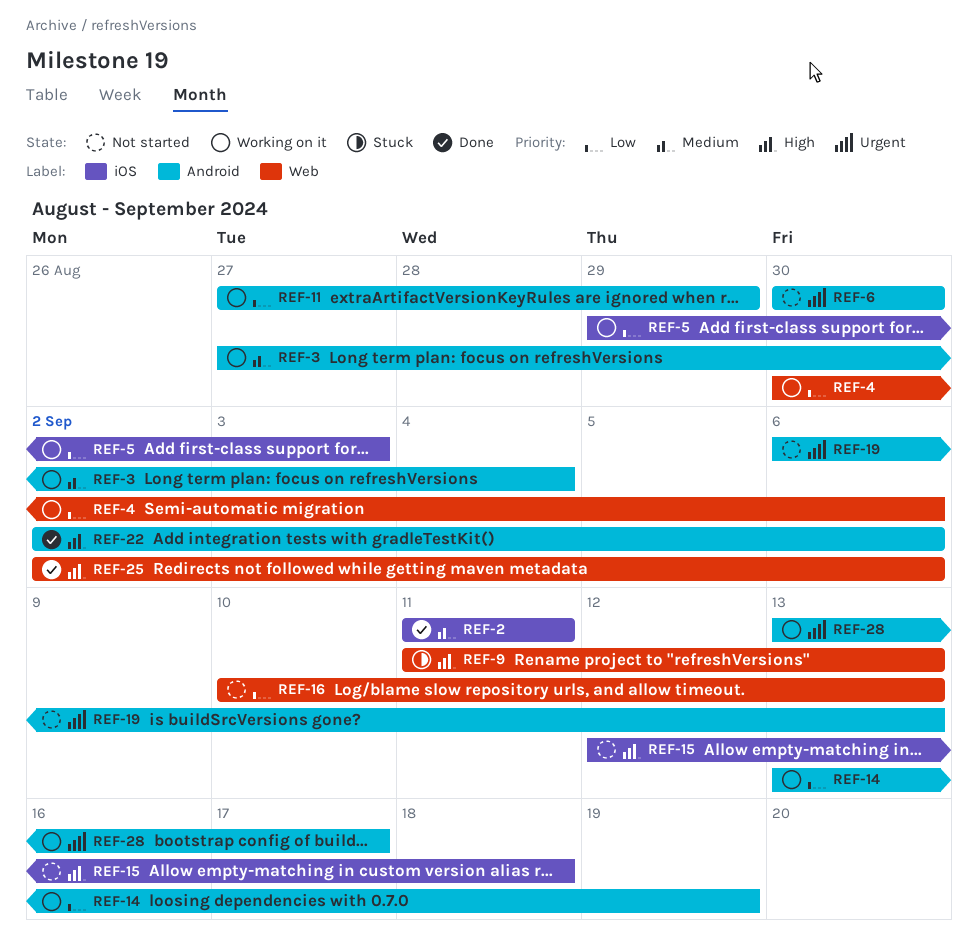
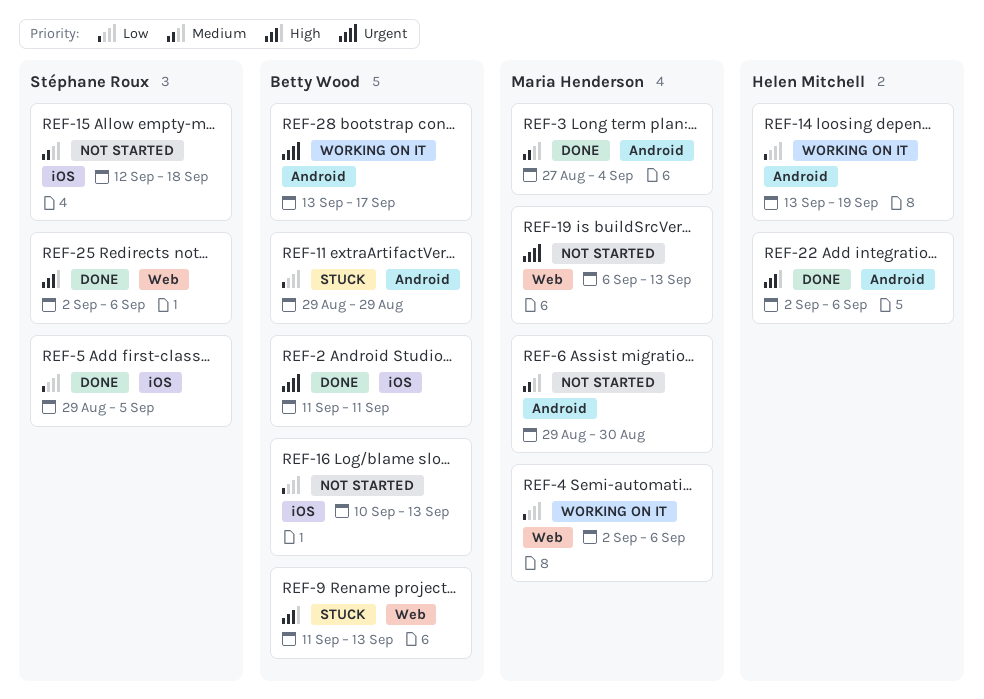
REF-2, priority: Medium -> Urgent
REF-3, status: Working on it -> Done
REF-4, start: Aug 30 -> Sep 2
REF-5, status: Working on it -> Done
REF-5, due: Sep 3 -> Sep 5
REF-6, priority: Urgent -> Medium
REF-6, start: Aug 30 -> Aug 29
REF-11, status: Working on it -> Stuck
REF-11, start: Aug 27 -> Aug 29
REF-15, priority: High -> Medium
REF-16, label: Web -> iOS
REF-19, label: Android -> Web

